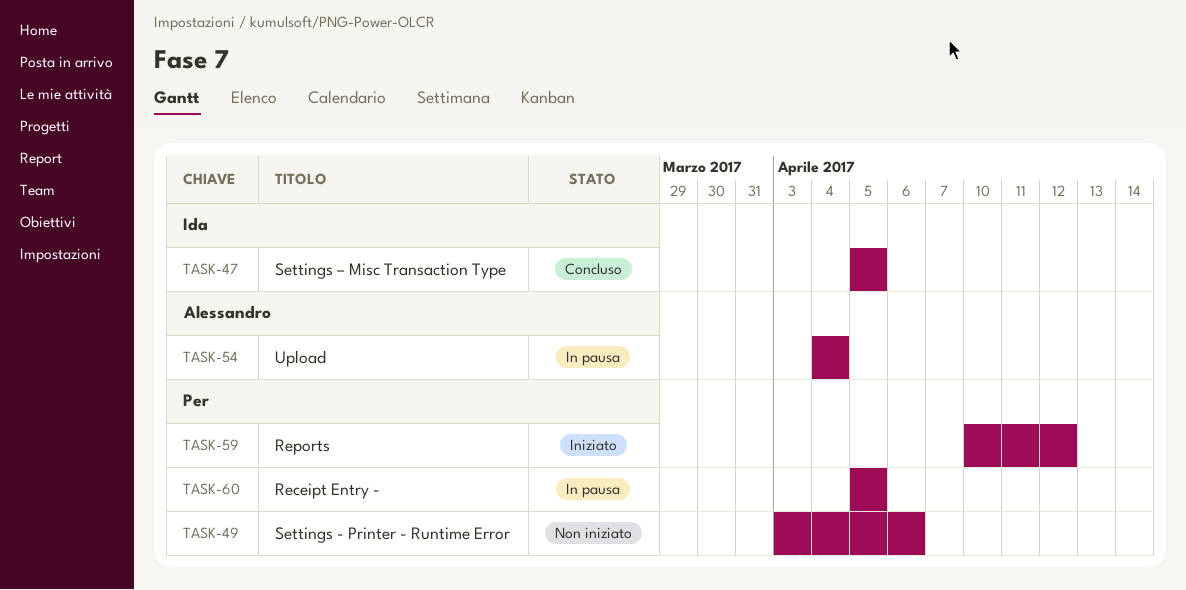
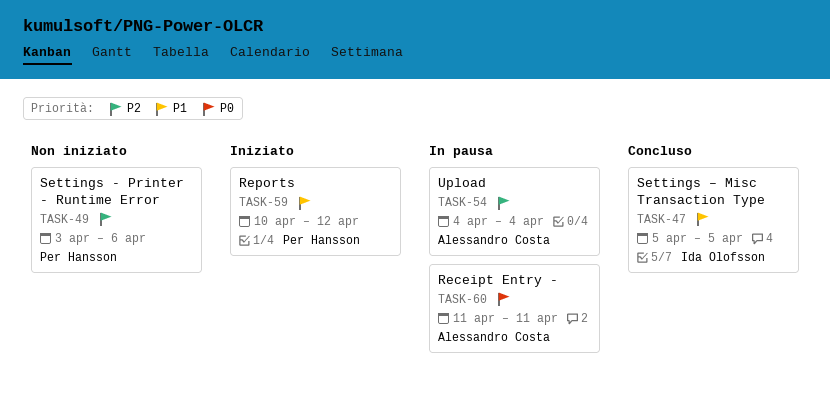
TASK-60, owner: Per Hansson -> Alessandro Costa
TASK-60, start: Apr 5 -> Apr 11
TASK-60, due: Apr 5 -> Apr 11

